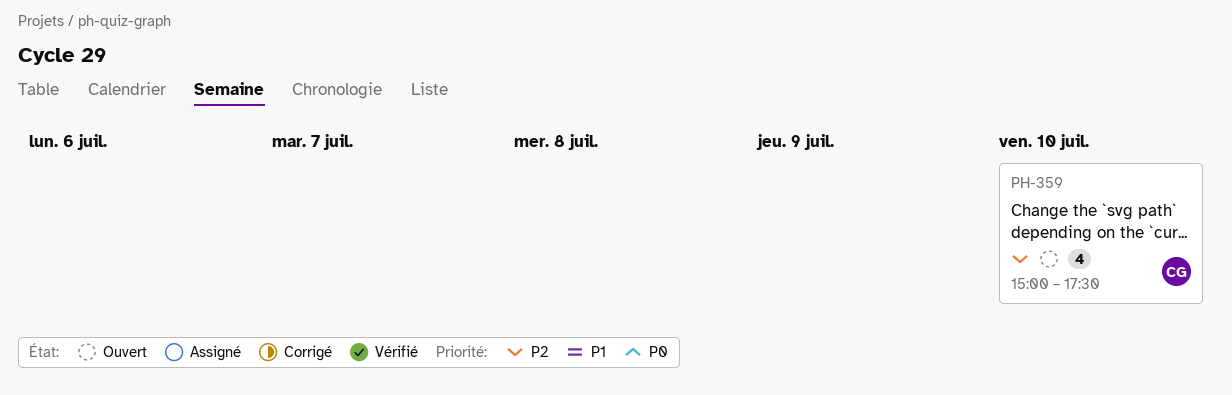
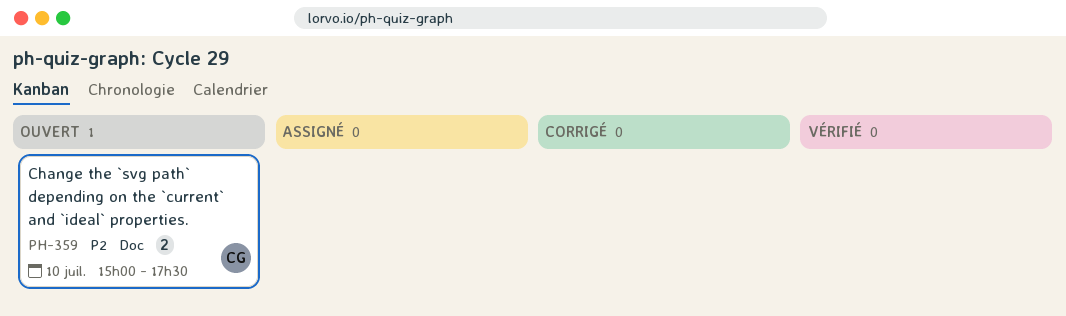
PH-359, estimate: 4 -> 2

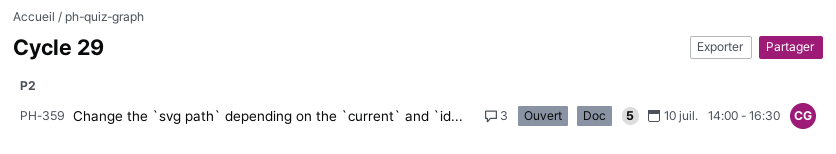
PH-359, estimate: 2 -> 5
PH-359, begins: 15:00 -> 14:00
PH-359, ends: 17:30 -> 16:30

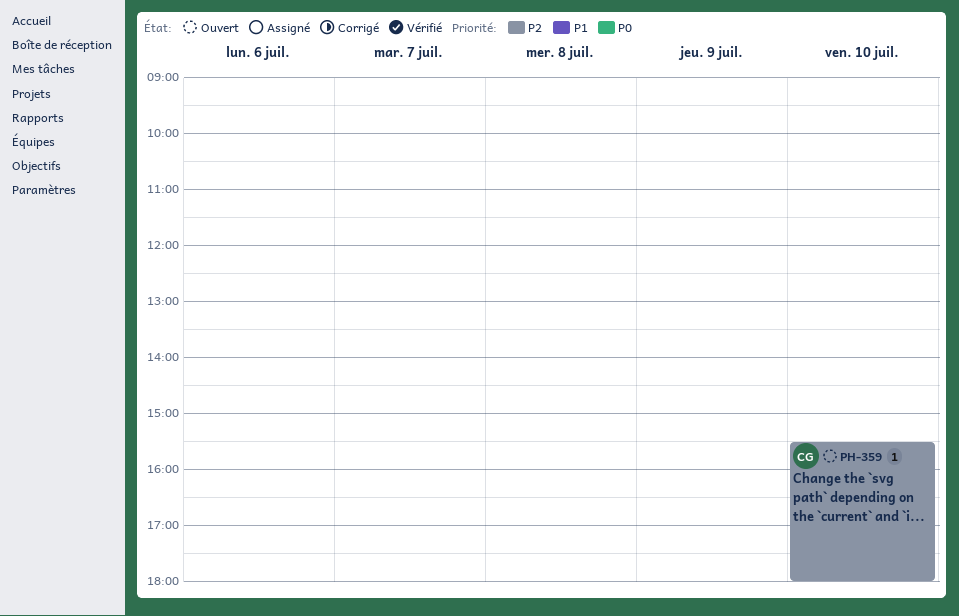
PH-359, estimate: 5 -> 1
PH-359, begins: 14:00 -> 15:30
PH-359, ends: 16:30 -> 18:00

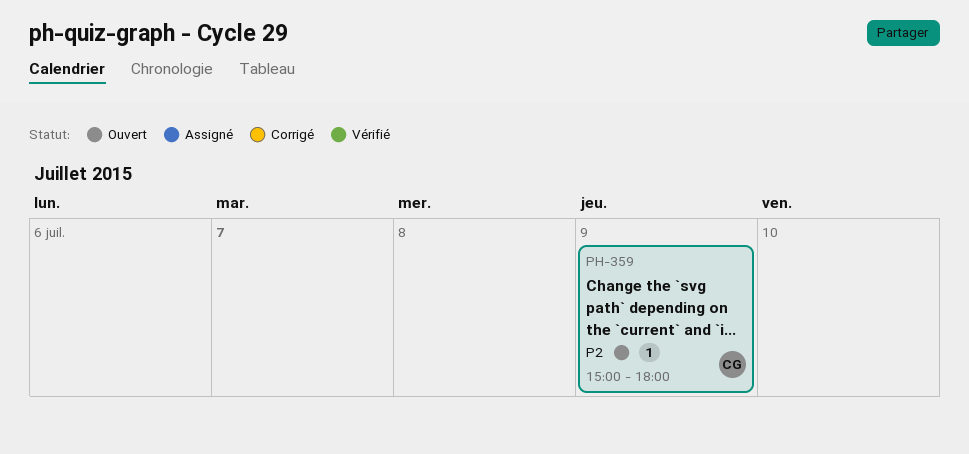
PH-359, day: Jul 10 -> Jul 9
PH-359, begins: 15:30 -> 15:00

